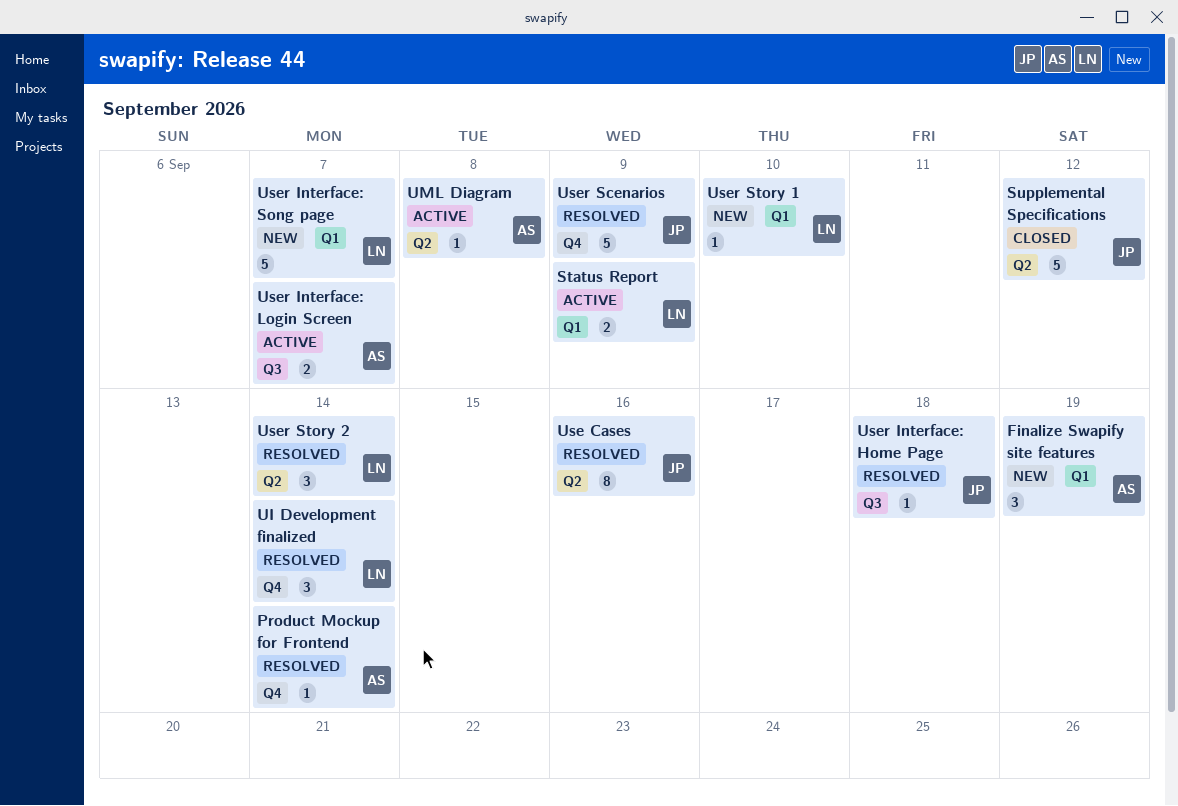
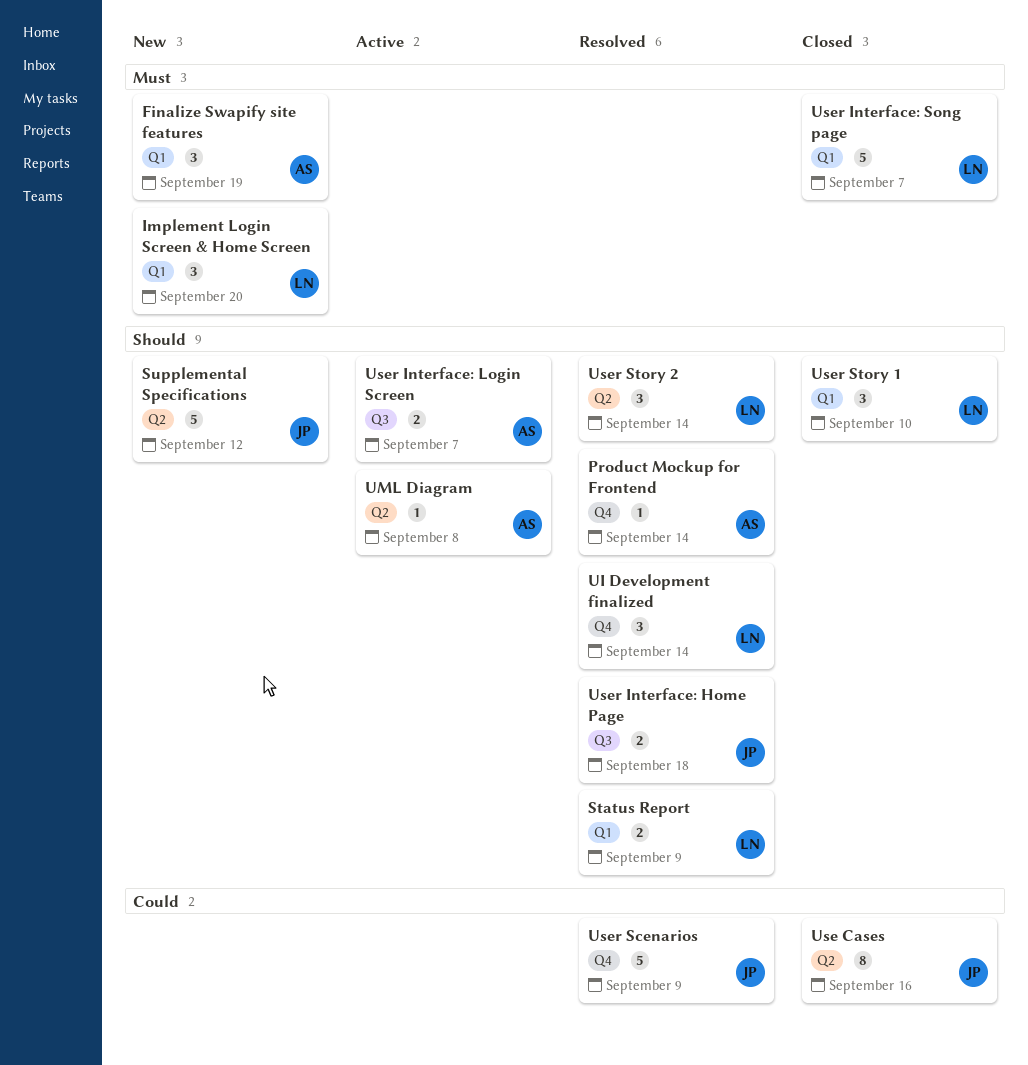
Implement Login Screen & Home Screen: none -> present
Status Report, status: Active -> Resolved
Supplemental Specifications, status: Closed -> New
Use Cases, status: Resolved -> Closed
User Interface: Home Page, estimate: 1 -> 2
User Interface: Song page, status: New -> Closed
User Story 1, status: New -> Closed
User Story 1, estimate: 1 -> 3

